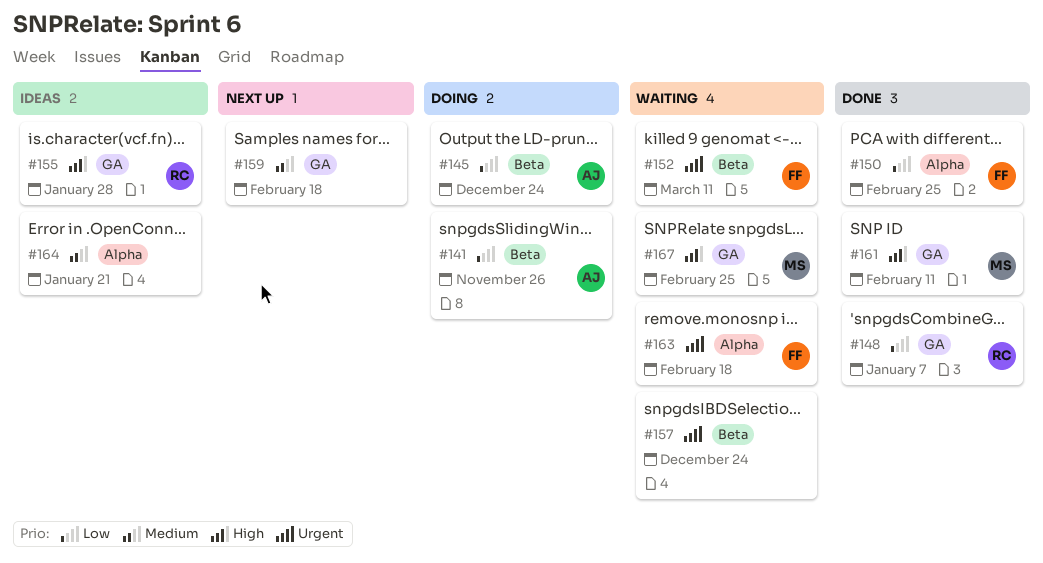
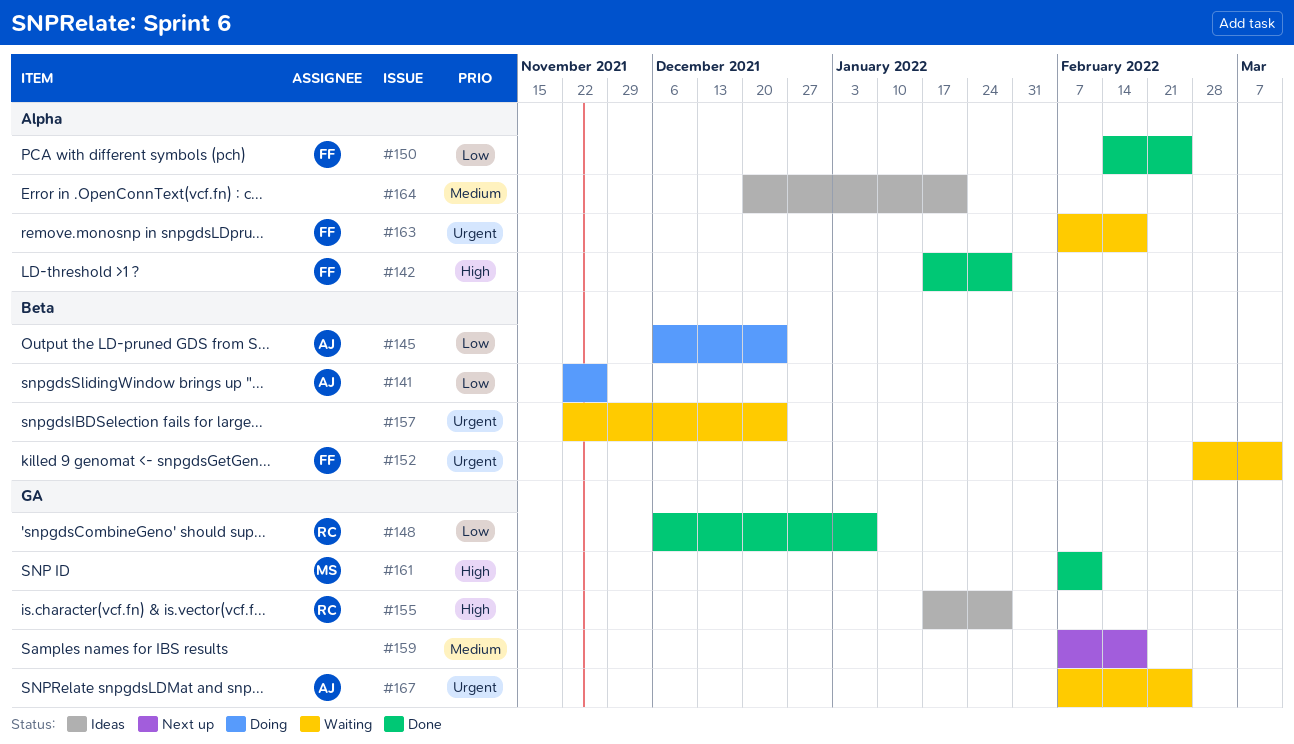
#142: none -> present
#167, owner: MS -> AJ
#167, priority: High -> Urgent

